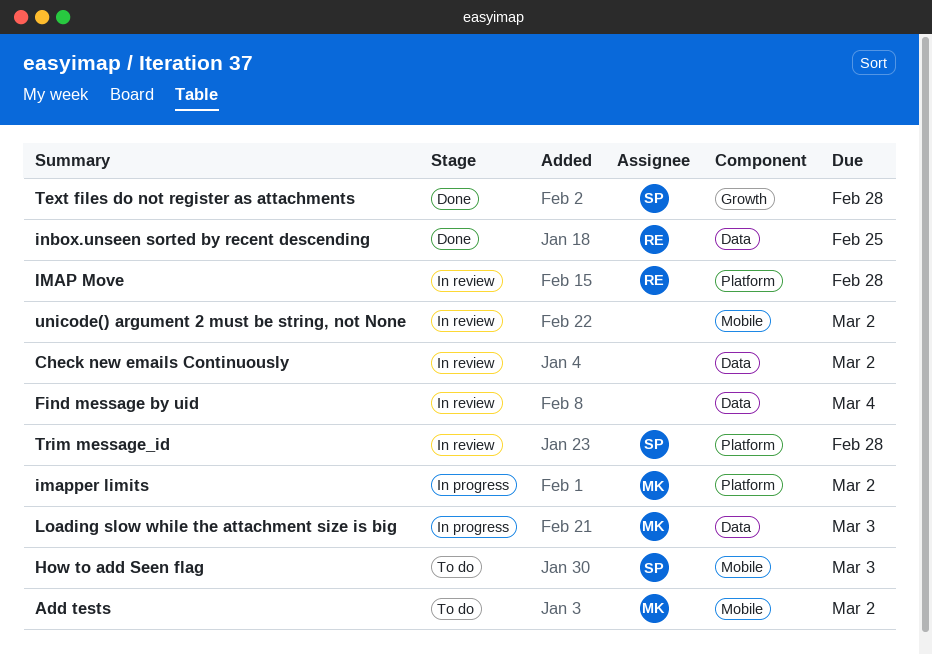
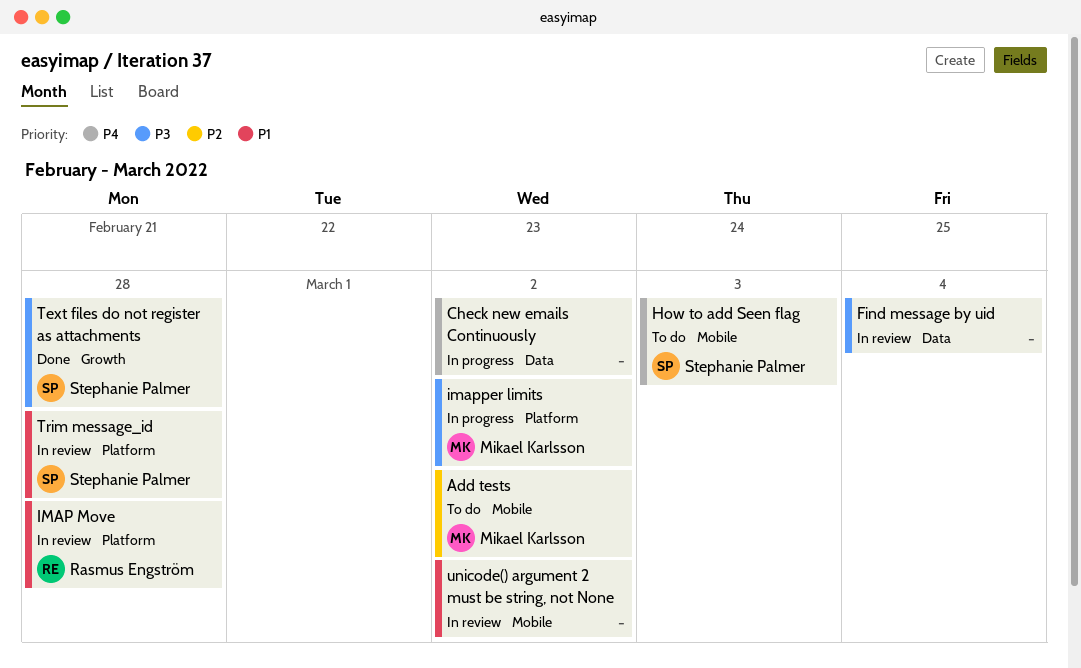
Check new emails Continuously, status: In review -> In progress
inbox.unseen sorted by recent descending: present -> none
Loading slow while the attachment size is big: present -> none

